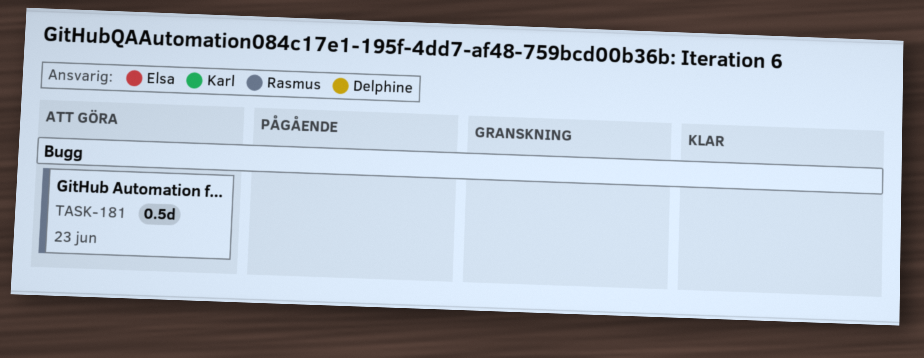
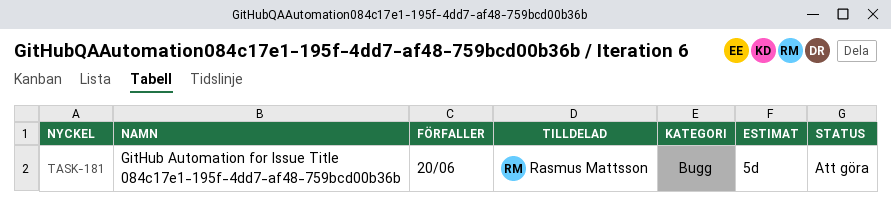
TASK-181, estimate: 0.5d -> 5d
TASK-181, due: Jun 23 -> Jun 20

